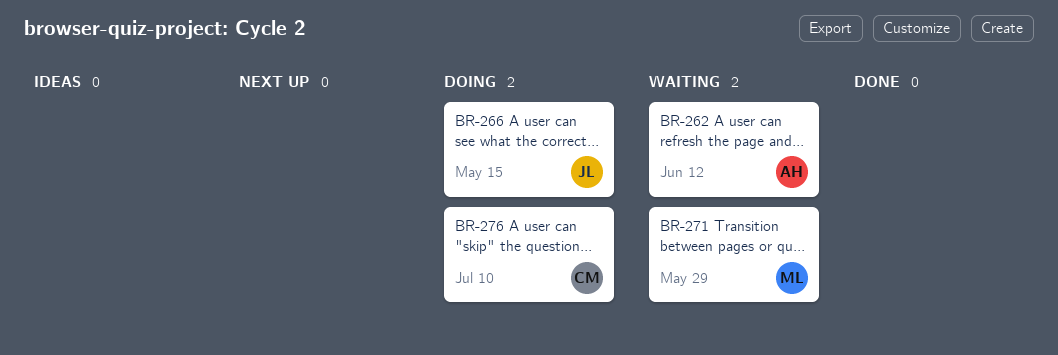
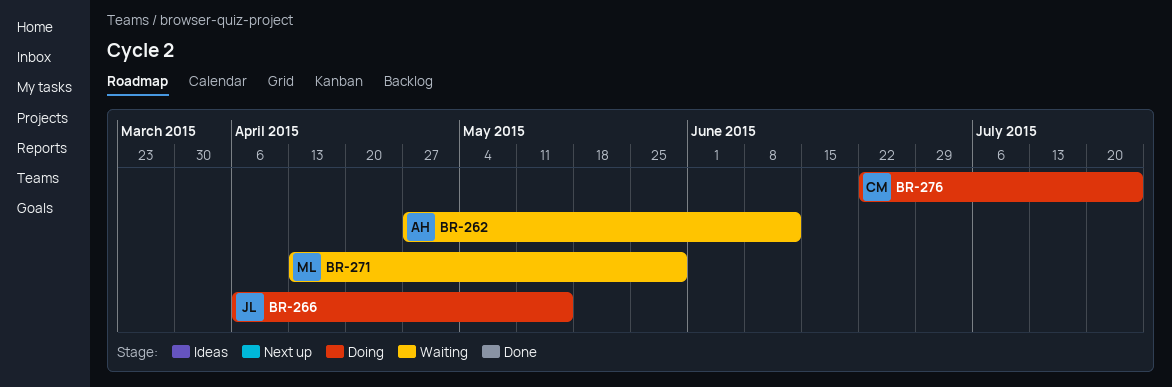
BR-276, due: Jul 10 -> Jul 24

